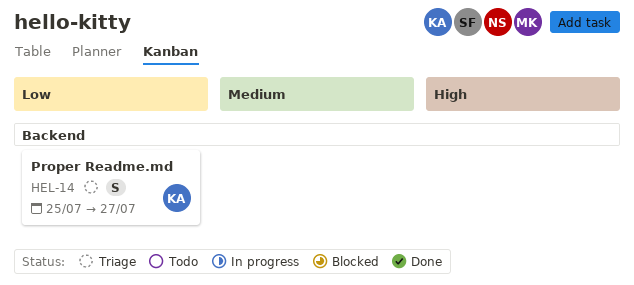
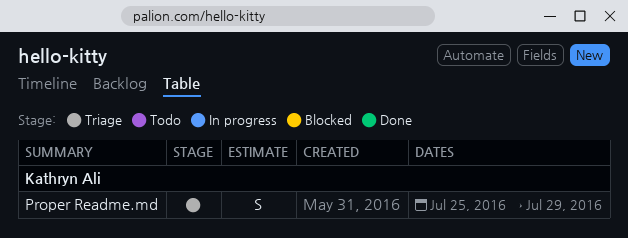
Proper Readme.md, due: Jul 27 -> Jul 29

